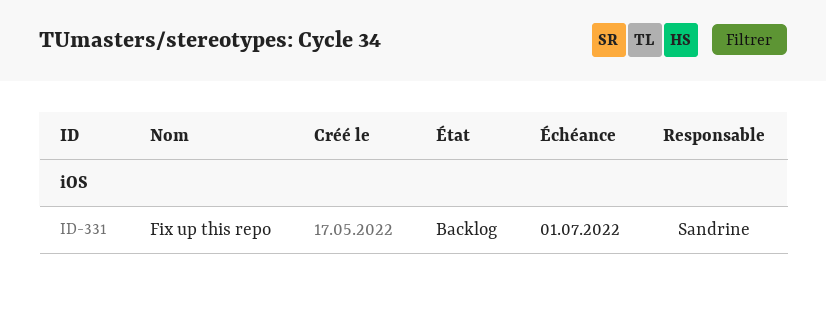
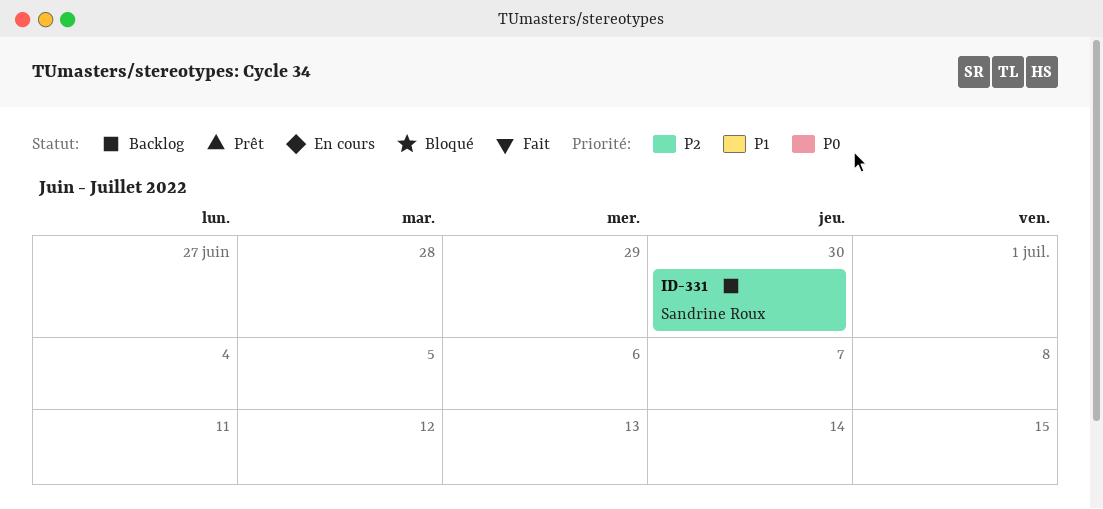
ID-331, due: Jul 1 -> Jun 30

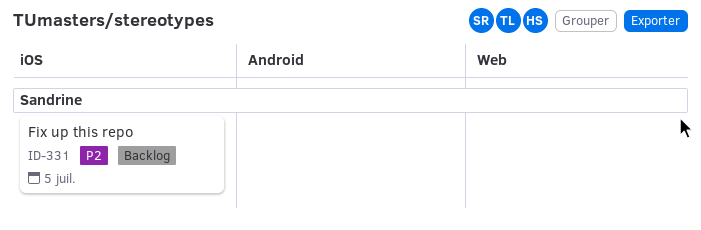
ID-331, due: Jun 30 -> Jul 5

